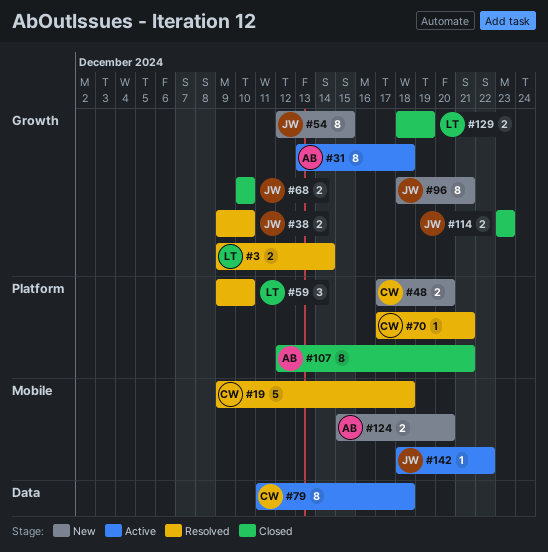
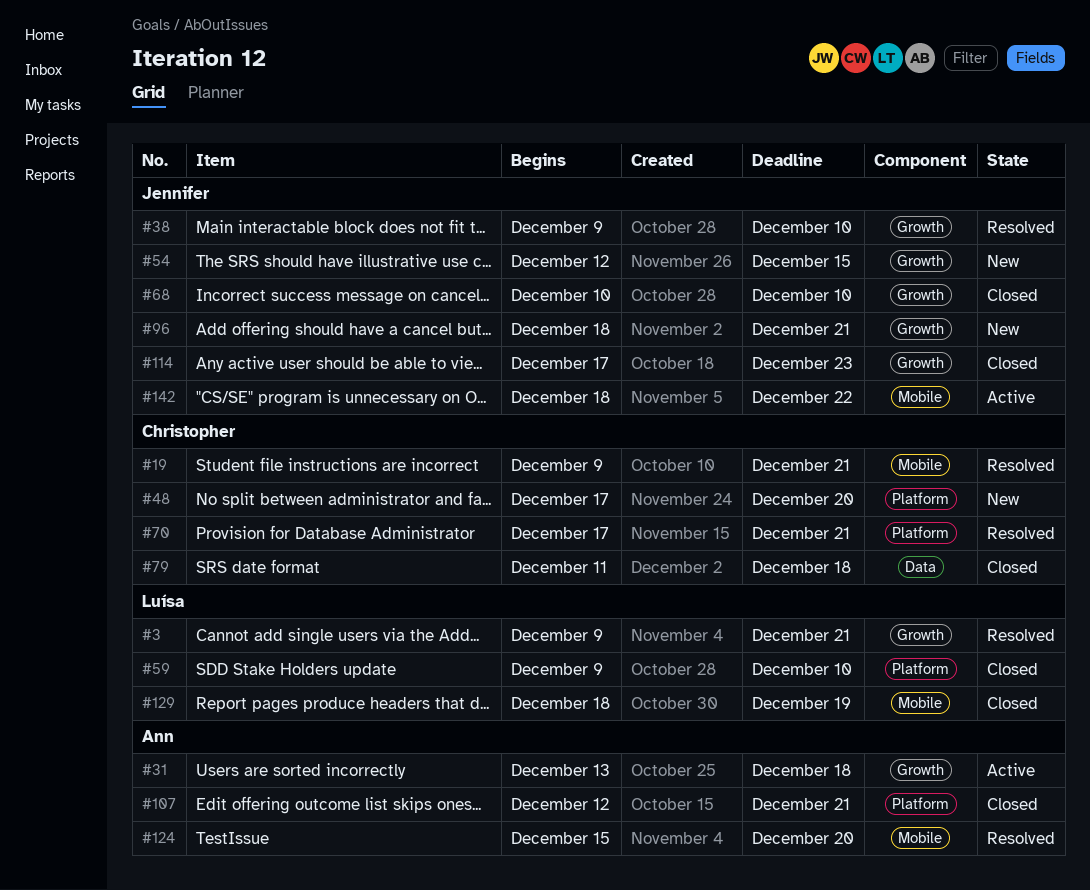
#3, due: Dec 14 -> Dec 21
#19, due: Dec 18 -> Dec 21
#59, status: Resolved -> Closed
#79, status: Active -> Closed
#114, start: Dec 23 -> Dec 17
#124, status: New -> Resolved
#129, label: Growth -> Mobile

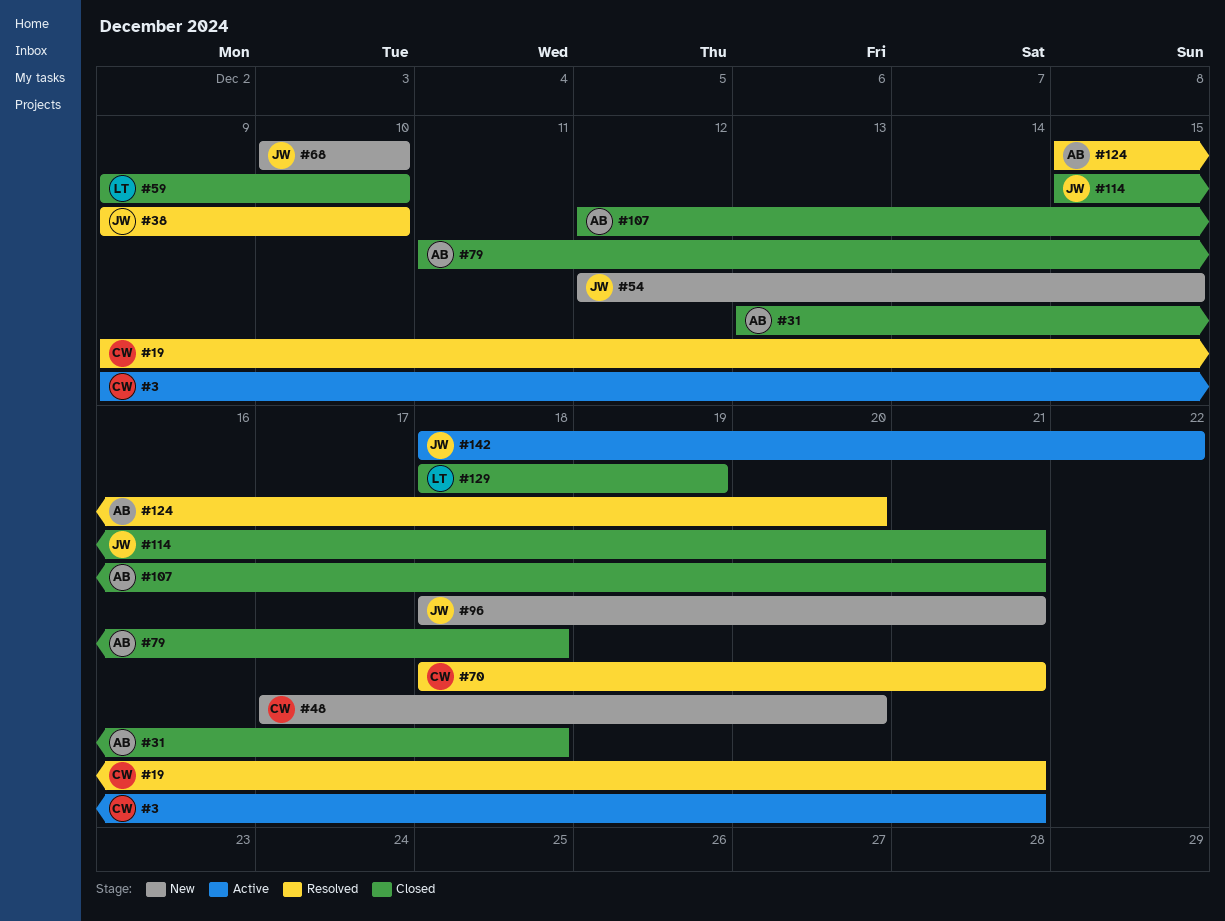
#3, status: Resolved -> Active
#3, owner: Luísa -> Christopher
#31, status: Active -> Closed
#68, status: Closed -> New
#70, start: Dec 17 -> Dec 18
#79, owner: Christopher -> Ann
#114, start: Dec 17 -> Dec 15
#114, due: Dec 23 -> Dec 21

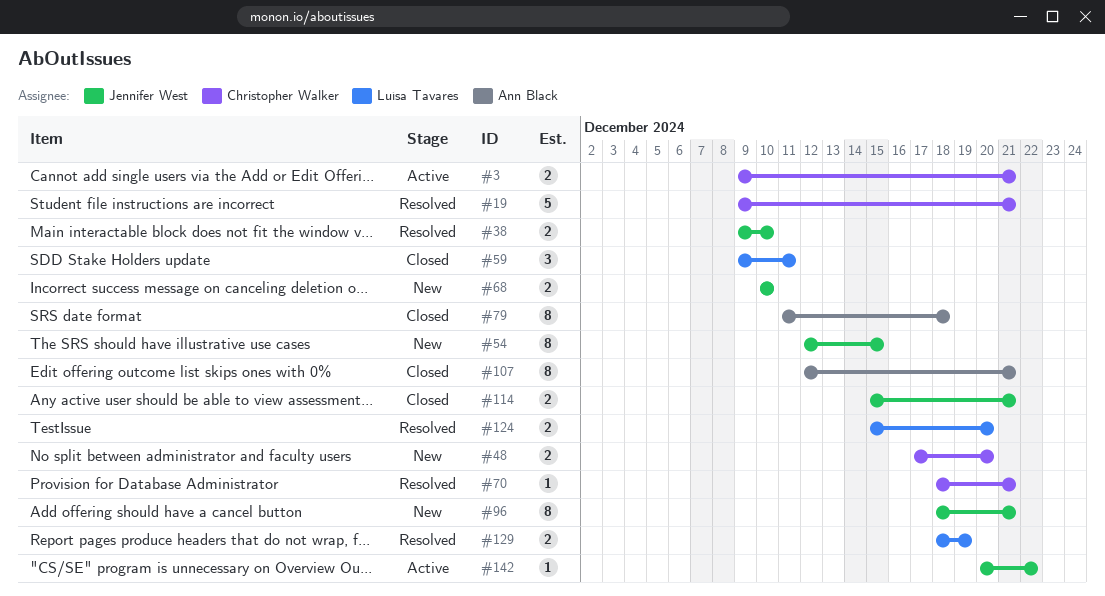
#31: present -> none
#59, due: Dec 10 -> Dec 11
#124, owner: Ann Black -> Luísa Tavares
#129, status: Closed -> Resolved
#142, start: Dec 18 -> Dec 20

